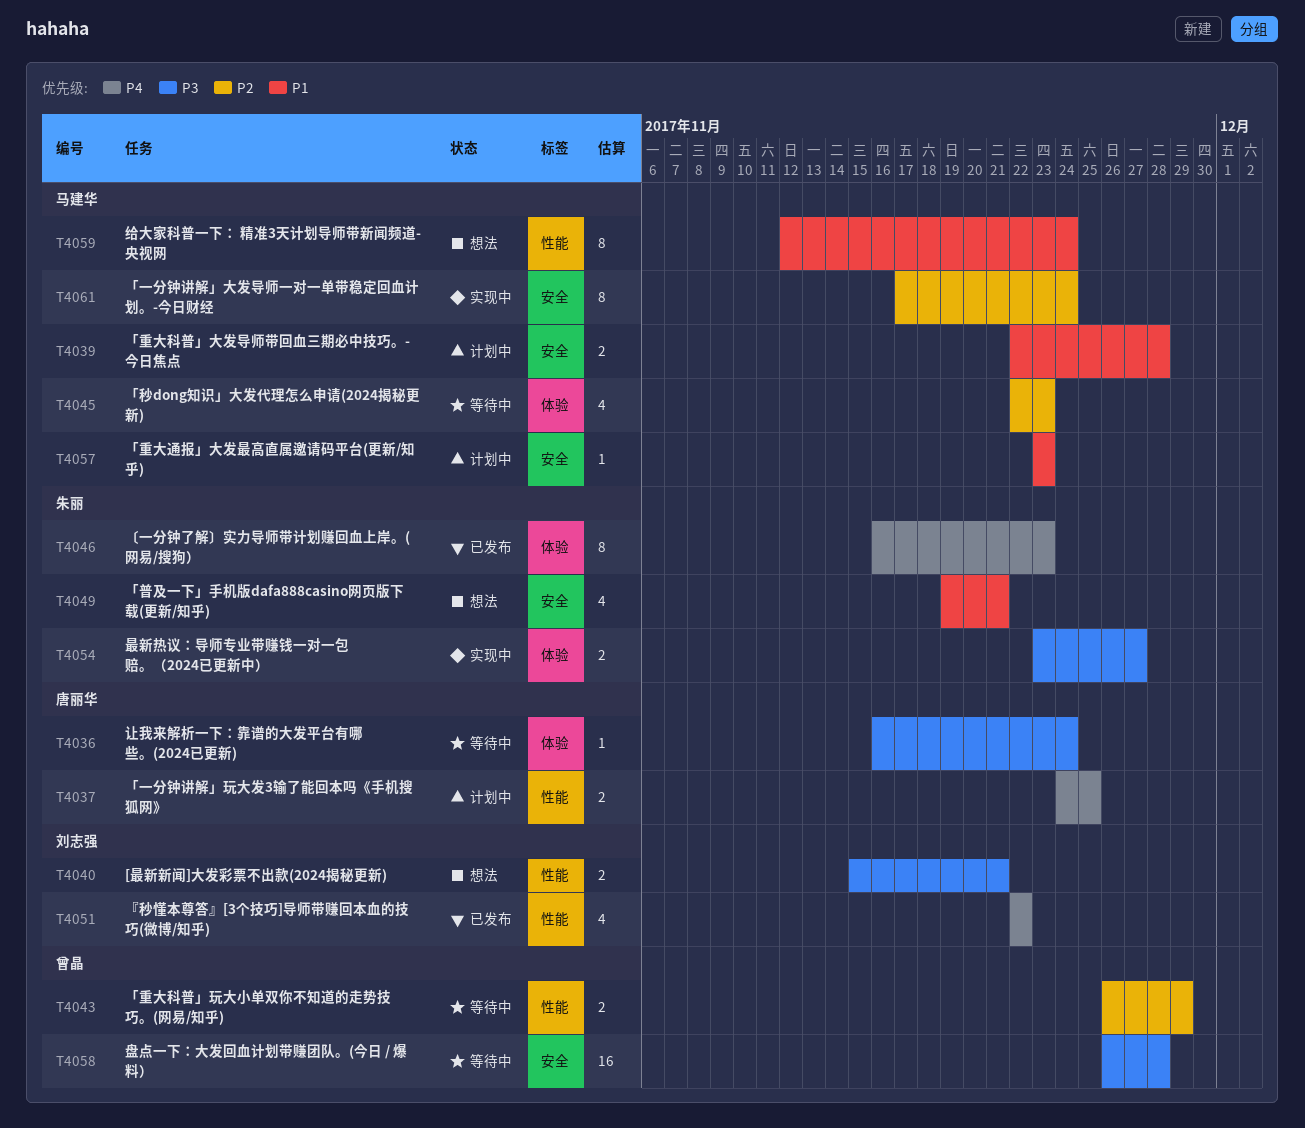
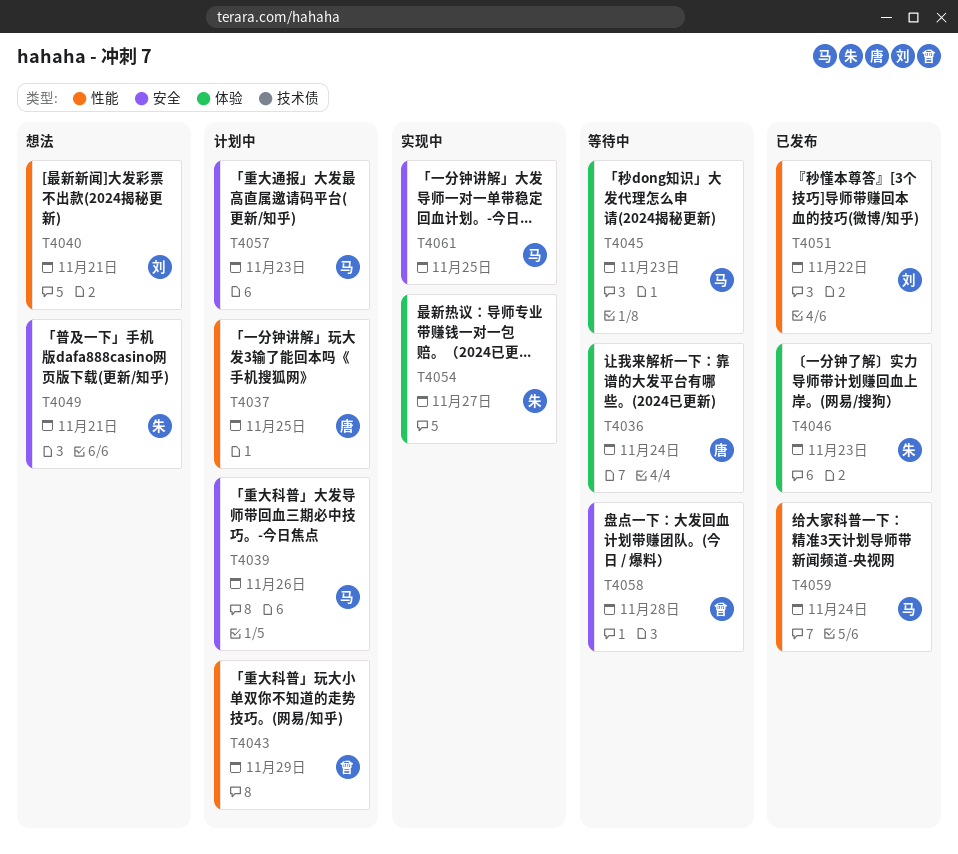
T4039, due: Nov 28 -> Nov 26
T4043, status: 等待中 -> 计划中
T4059, status: 想法 -> 已发布
T4061, due: Nov 24 -> Nov 25

